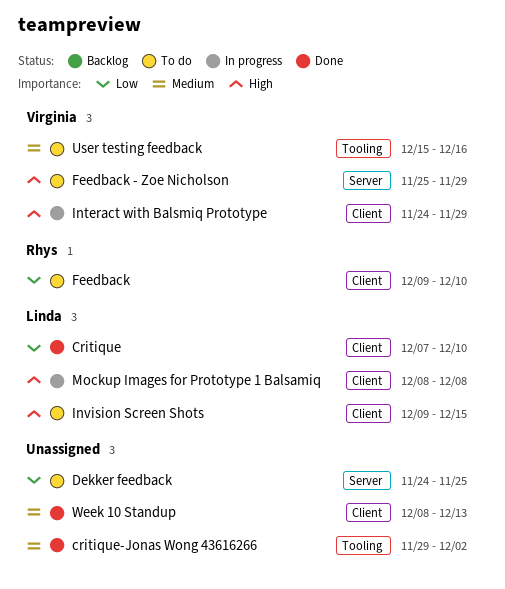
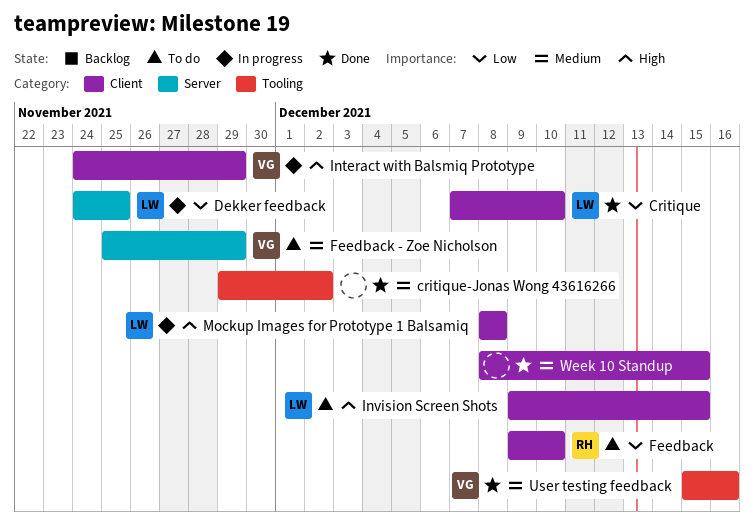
Dekker feedback, status: To do -> In progress
Dekker feedback, owner: none -> Linda
Feedback - Zoe Nicholson, priority: High -> Medium
User testing feedback, status: To do -> Done
Week 10 Standup, due: Dec 13 -> Dec 15

